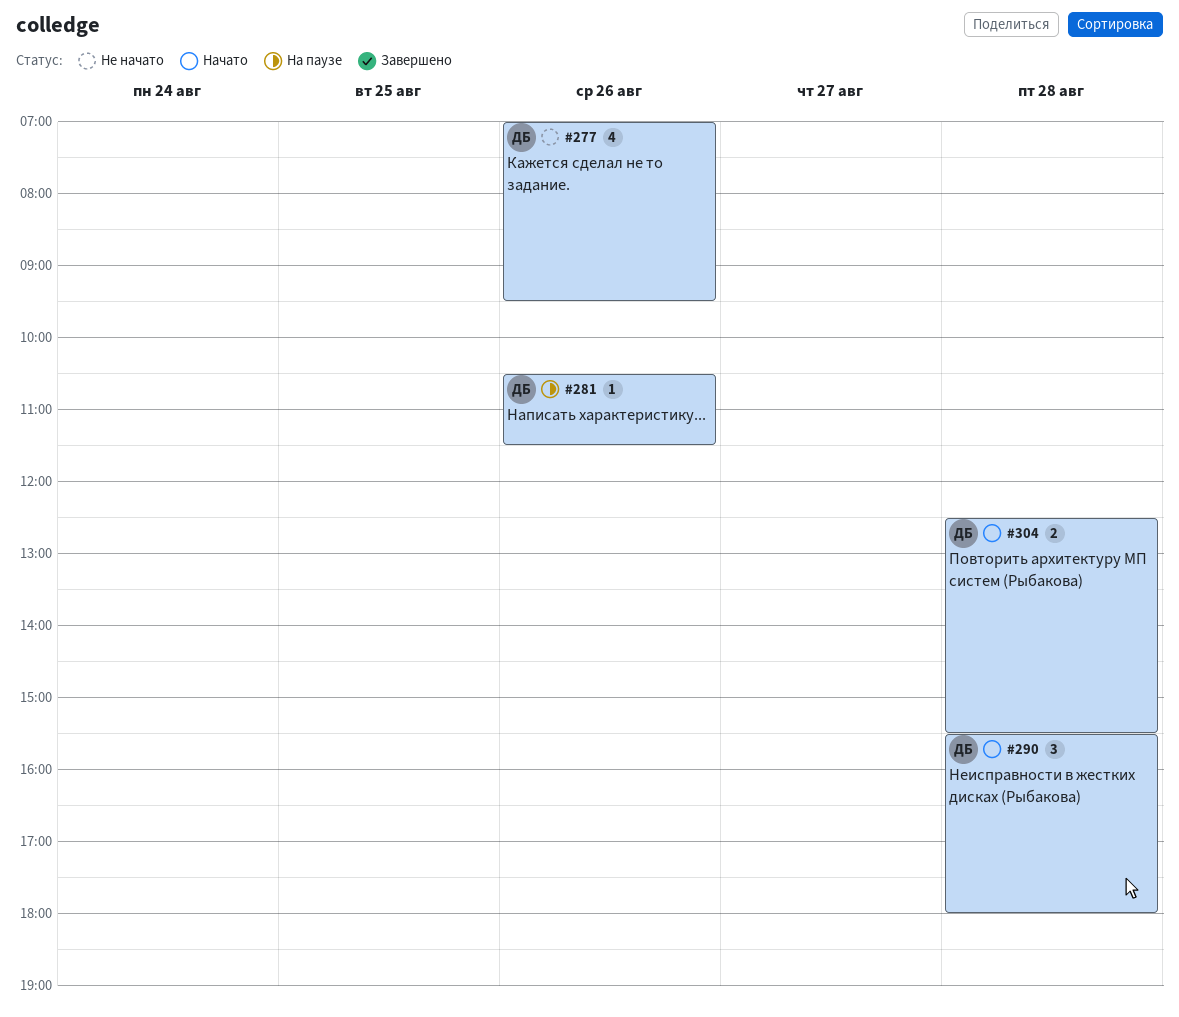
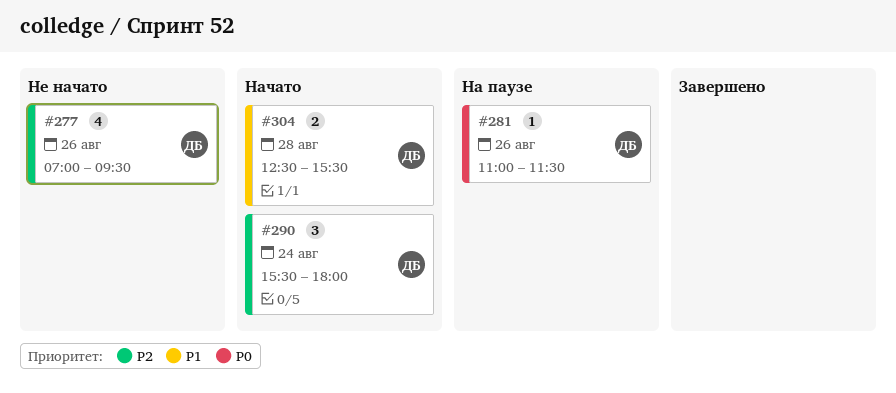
#281, begins: 10:30 -> 11:00
#290, day: Aug 28 -> Aug 24

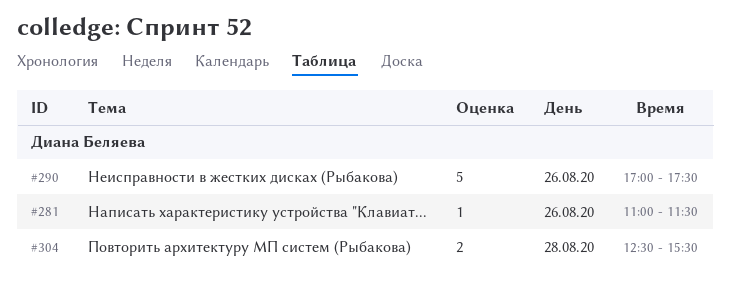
#277: present -> none
#290, estimate: 3 -> 5
#290, day: Aug 24 -> Aug 26
#290, begins: 15:30 -> 17:00
#290, ends: 18:00 -> 17:30

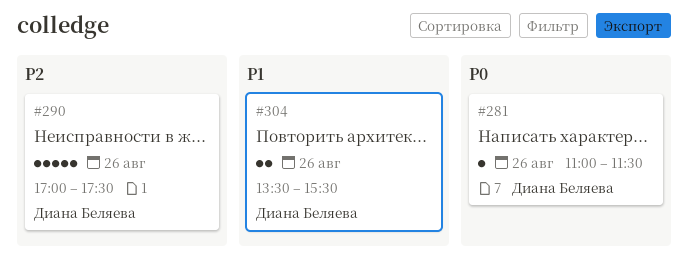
#304, day: Aug 28 -> Aug 26
#304, begins: 12:30 -> 13:30

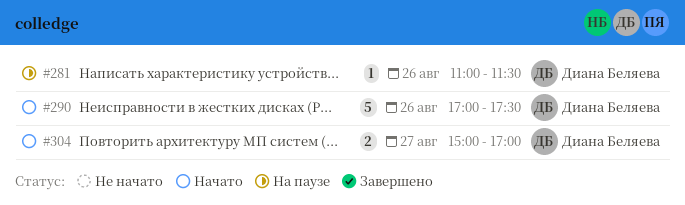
#304, day: Aug 26 -> Aug 27
#304, begins: 13:30 -> 15:00
#304, ends: 15:30 -> 17:00

